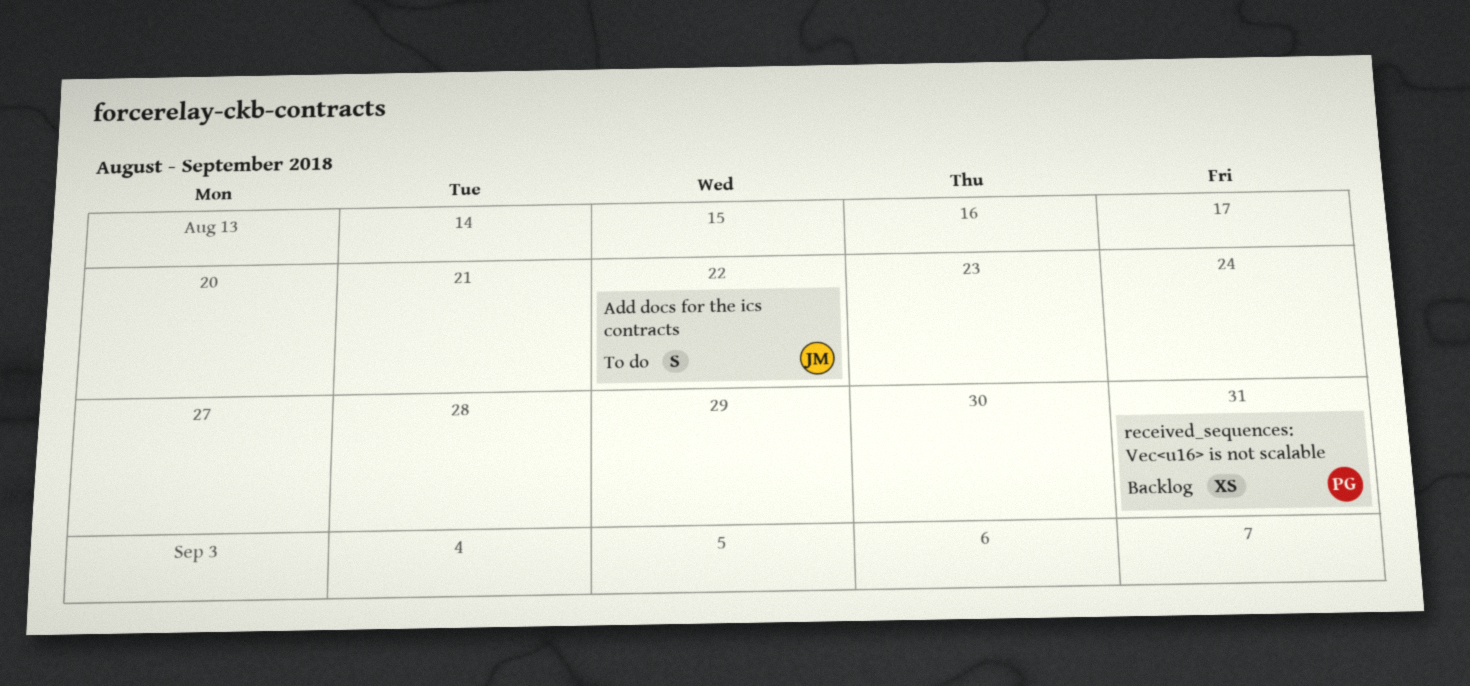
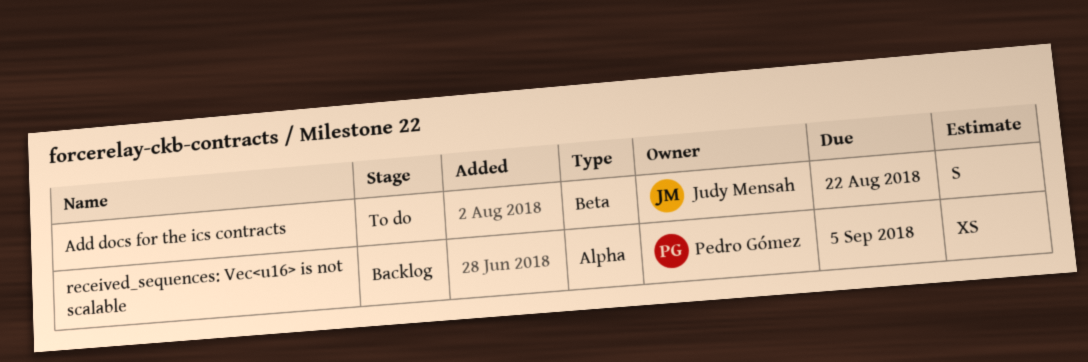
received_sequences: Vec<u16> is not scalable, due: Aug 31 -> Sep 5

